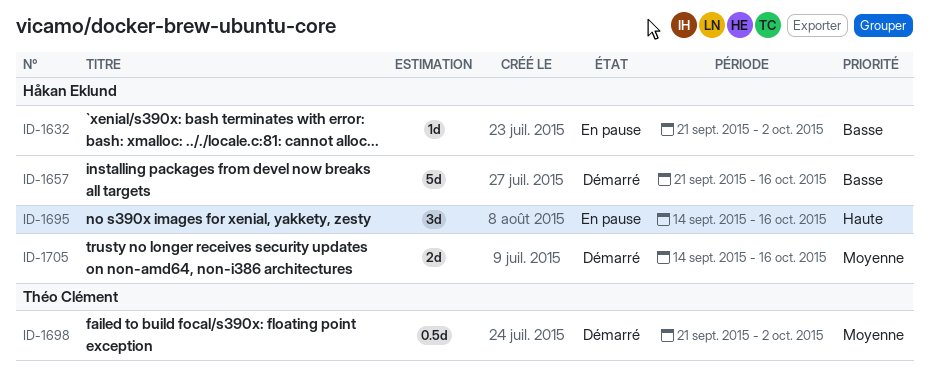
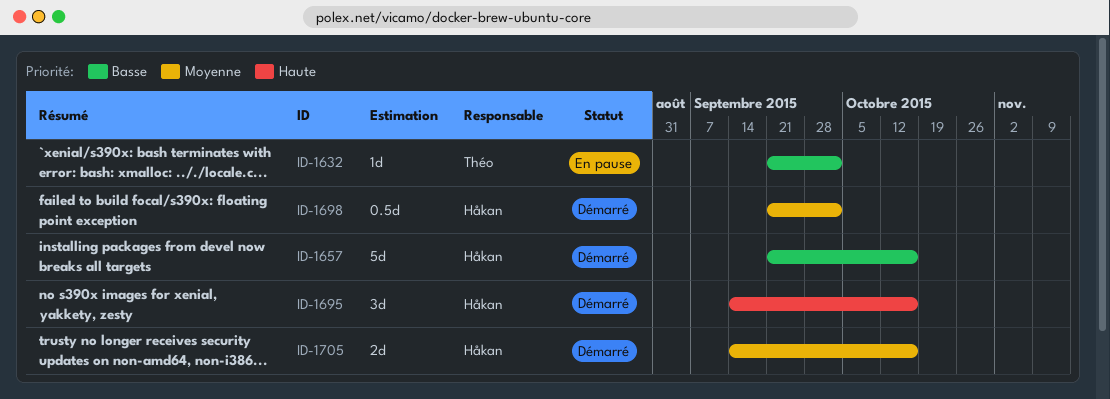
ID-1632, owner: Håkan Eklund -> Théo Clément
ID-1695, status: En pause -> Démarré
ID-1698, owner: Théo Clément -> Håkan Eklund

